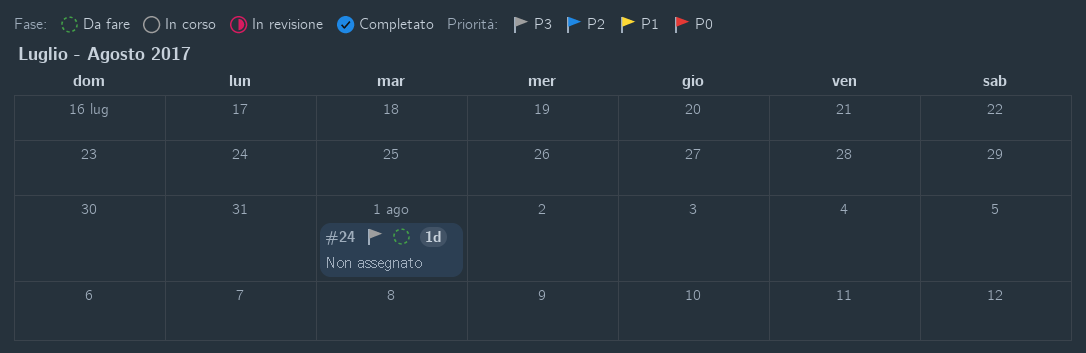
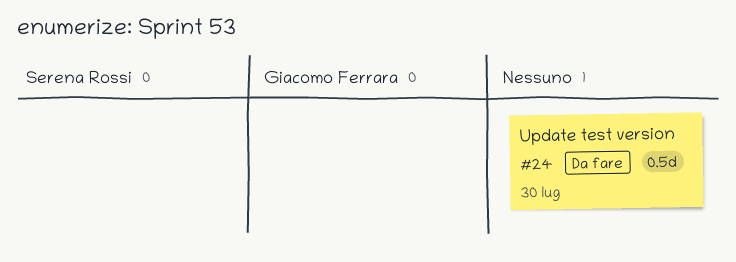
#24, estimate: 1d -> 0.5d
#24, due: Aug 1 -> Jul 30

